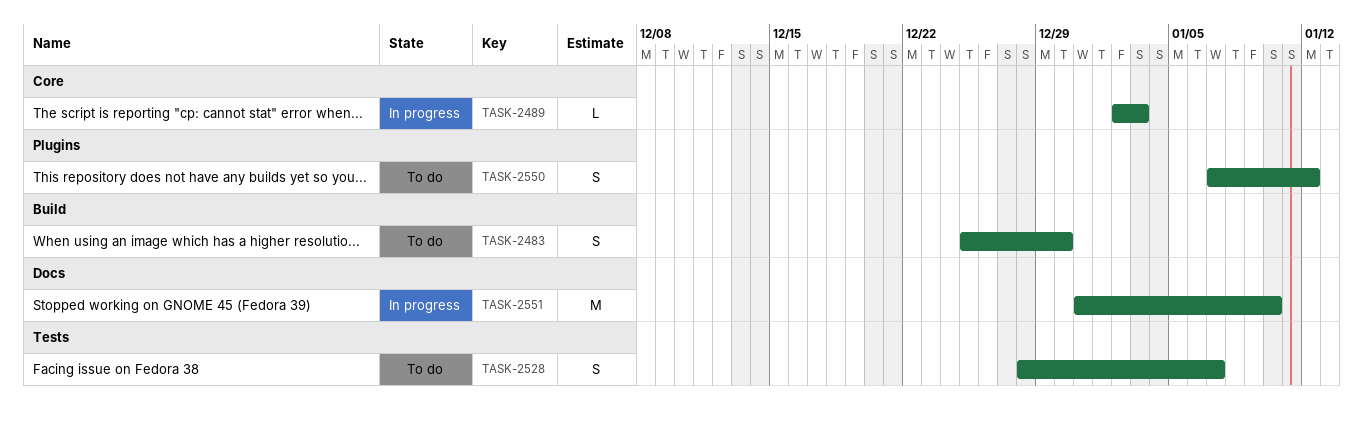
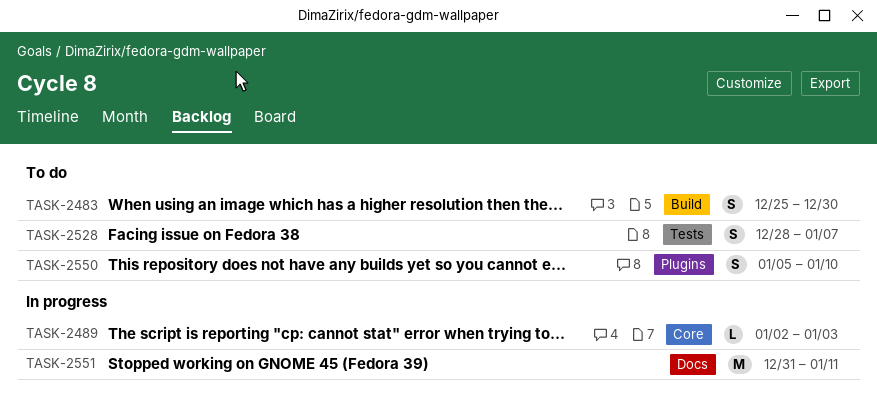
TASK-2550, start: Jan 7 -> Jan 5
TASK-2550, due: Jan 12 -> Jan 10
TASK-2551, due: Jan 10 -> Jan 11

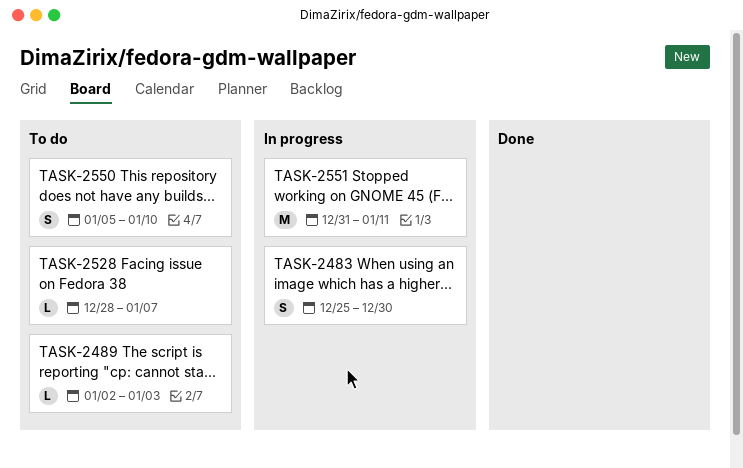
TASK-2483, status: To do -> In progress
TASK-2489, status: In progress -> To do
TASK-2528, estimate: S -> L

